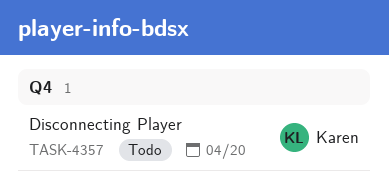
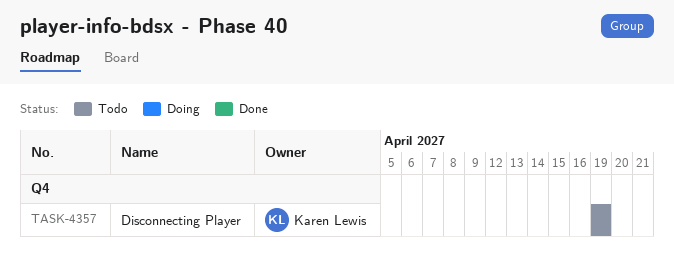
TASK-4357, due: Apr 20 -> Apr 19

